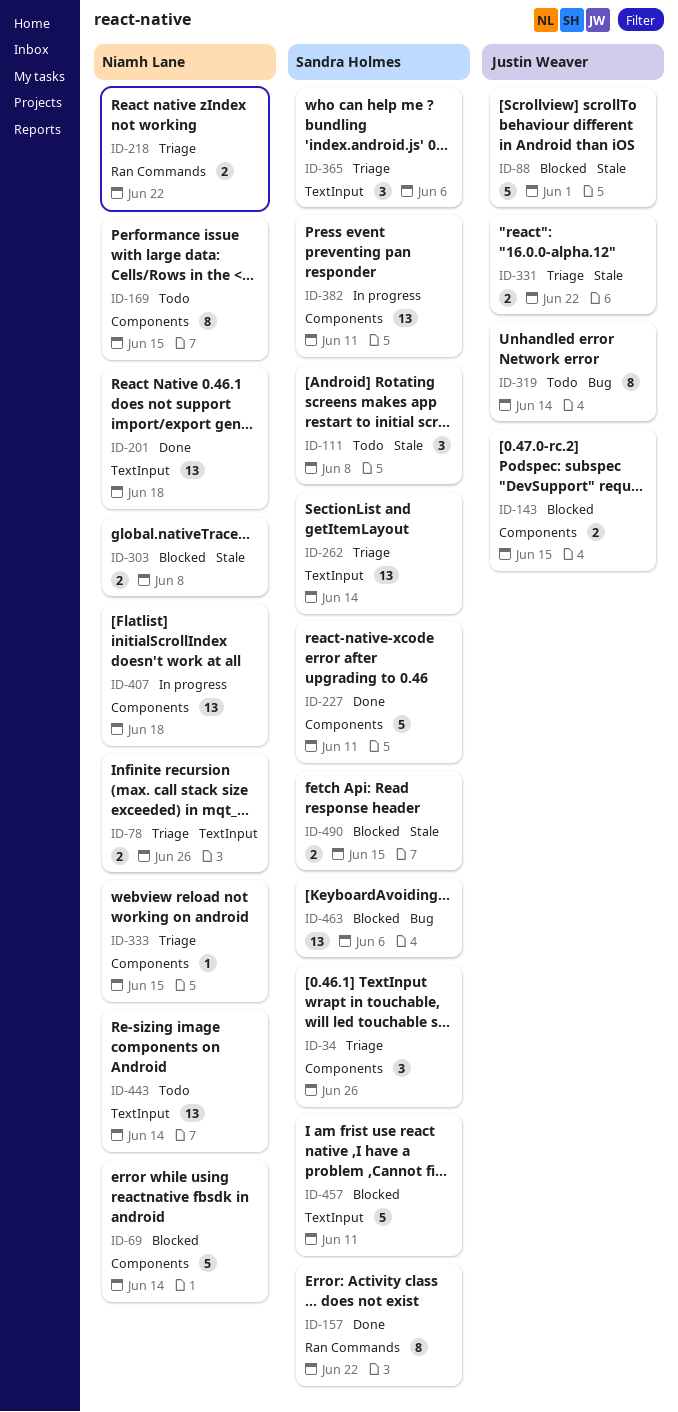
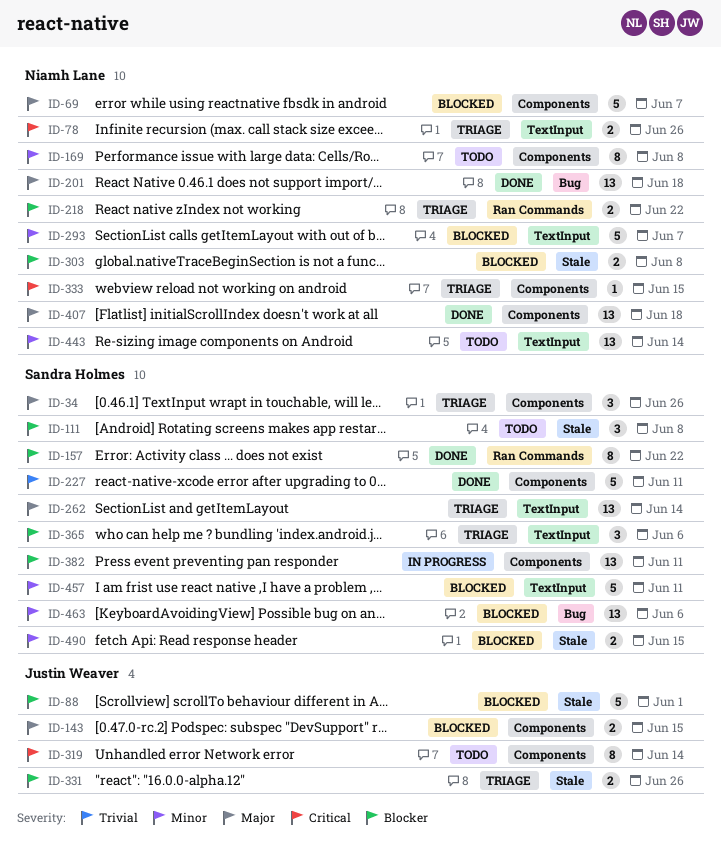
ID-69, due: Jun 14 -> Jun 7
ID-169, due: Jun 15 -> Jun 8
ID-201, label: TextInput -> Bug
ID-293: none -> present
ID-319, label: Bug -> Components
ID-331, due: Jun 22 -> Jun 26
ID-407, status: In progress -> Done

